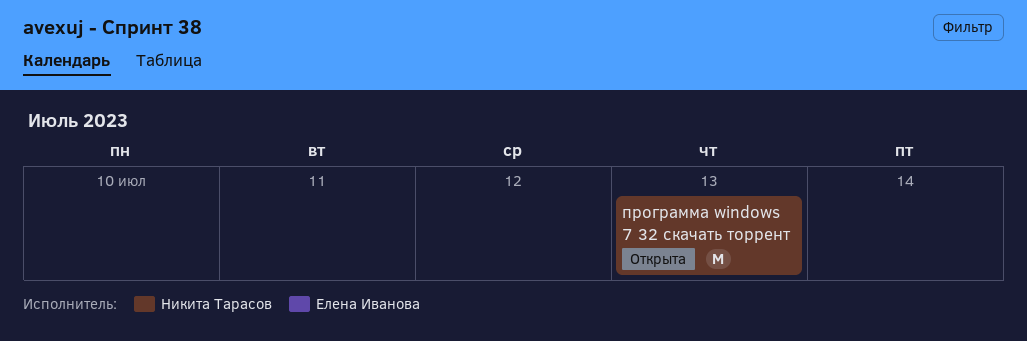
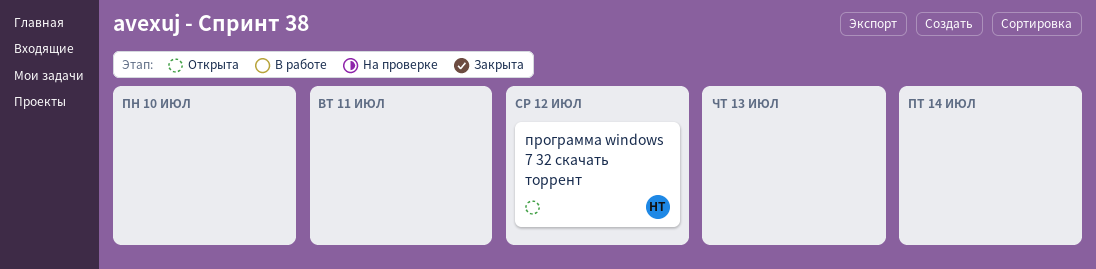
программа windows 7 32 скачать торрент, due: Jul 13 -> Jul 12

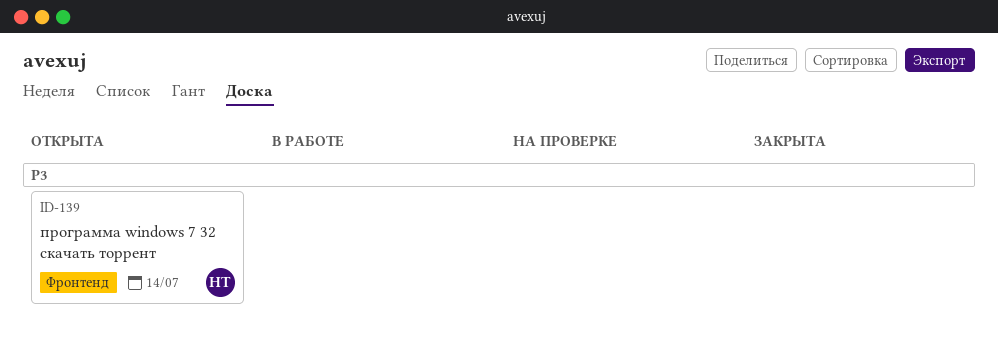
программа windows 7 32 скачать торрент, due: Jul 12 -> Jul 14

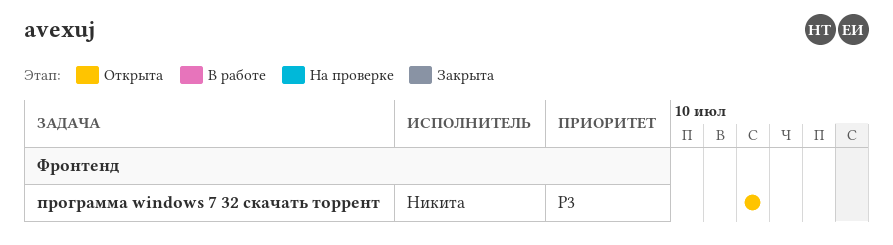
программа windows 7 32 скачать торрент, due: Jul 14 -> Jul 12

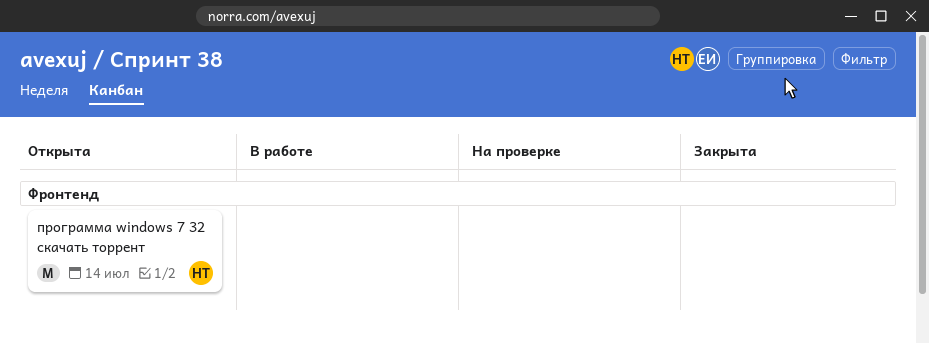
программа windows 7 32 скачать торрент, due: Jul 12 -> Jul 14

